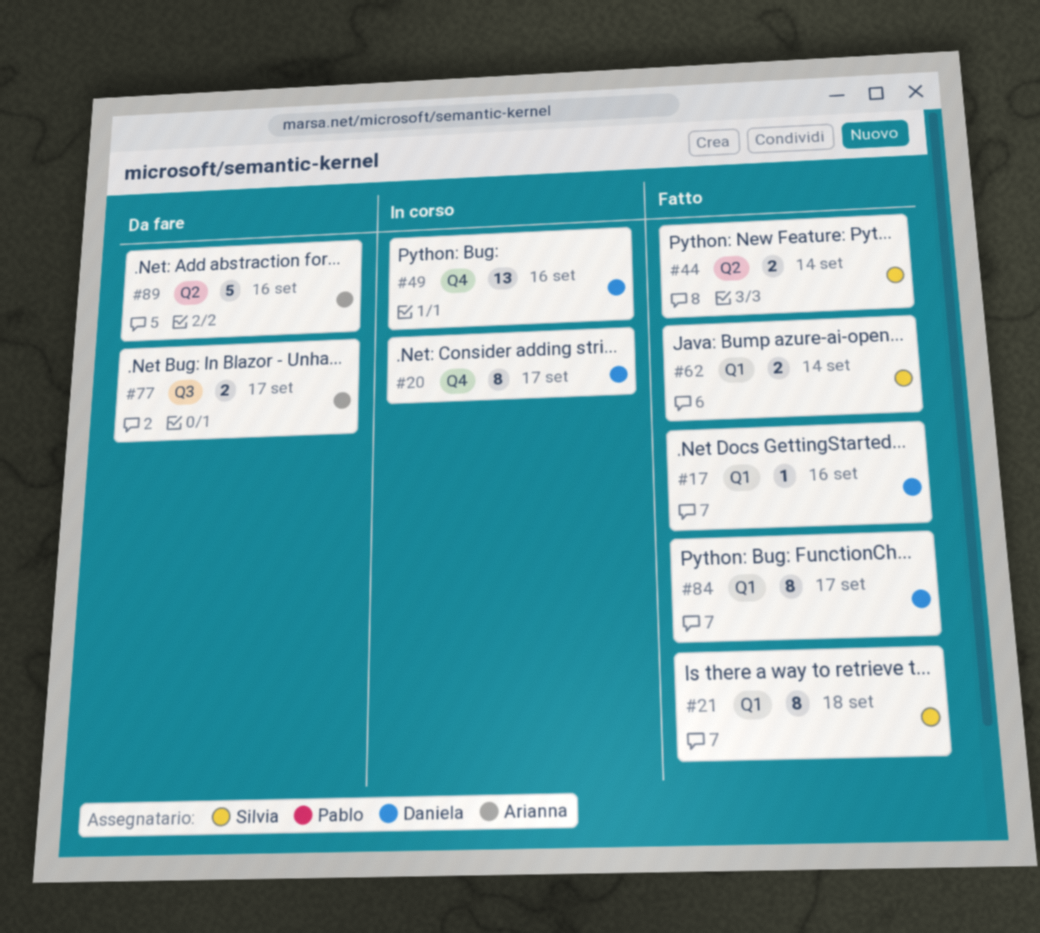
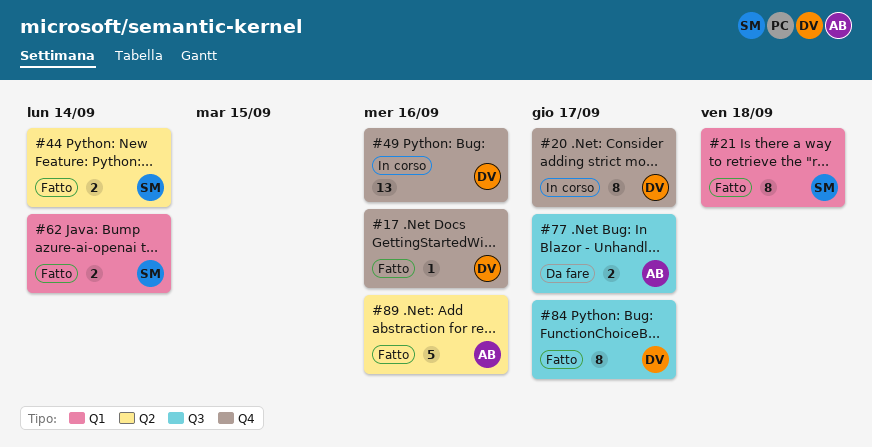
#17, label: Q1 -> Q4
#84, label: Q1 -> Q3
#89, status: Da fare -> Fatto

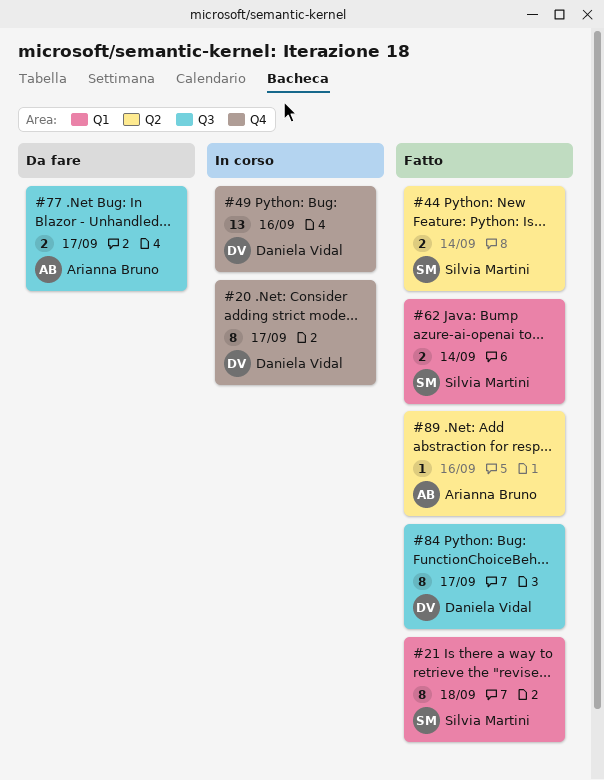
#17: present -> none
#89, estimate: 5 -> 1

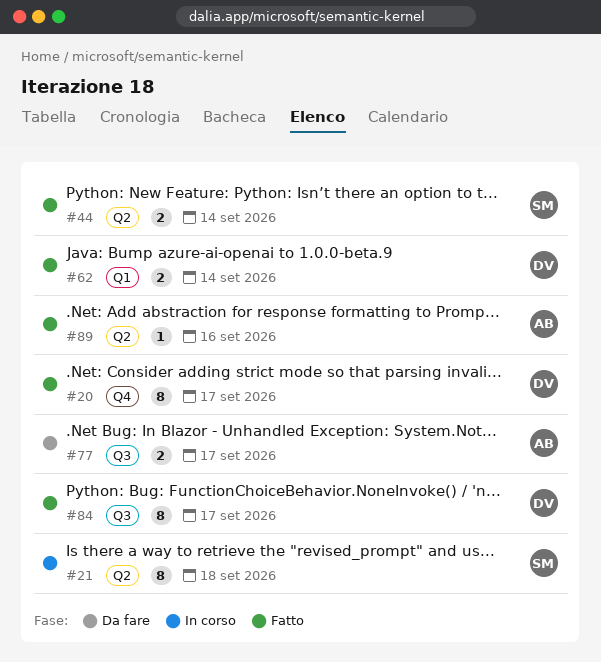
#20, status: In corso -> Fatto
#21, status: Fatto -> In corso
#21, label: Q1 -> Q2
#49: present -> none
#62, owner: Silvia Martini -> Daniela Vidal

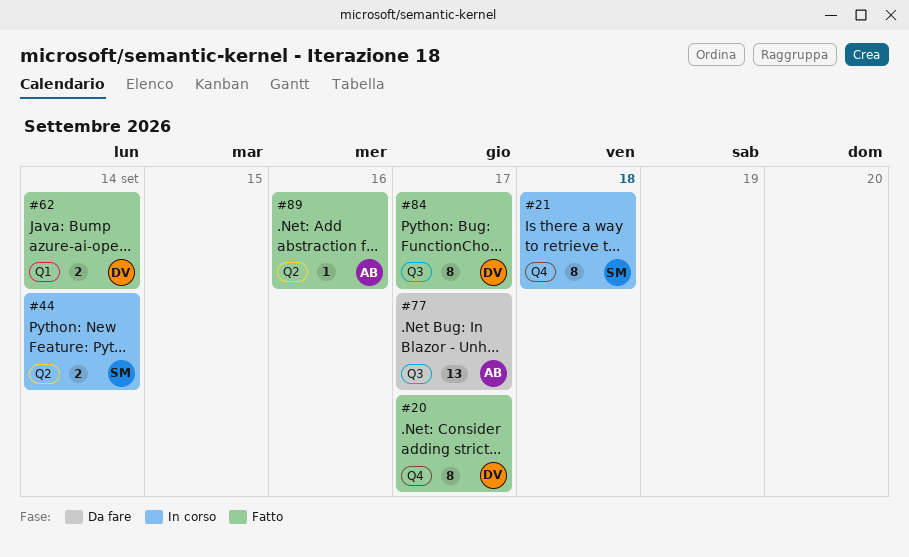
#21, label: Q2 -> Q4
#44, status: Fatto -> In corso
#77, estimate: 2 -> 13

